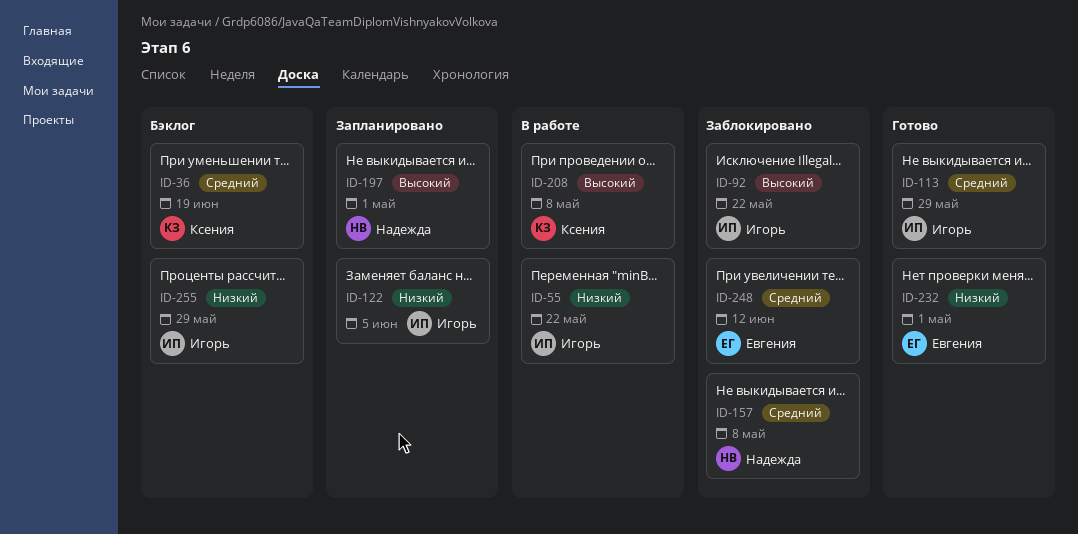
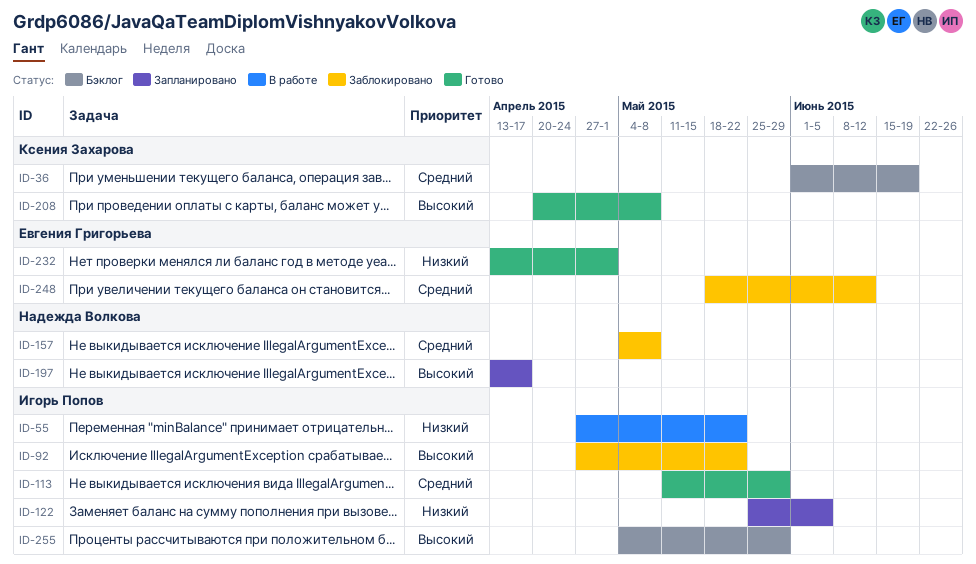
ID-197, due: May 1 -> Apr 17
ID-208, status: В работе -> Готово
ID-255, priority: Низкий -> Высокий

